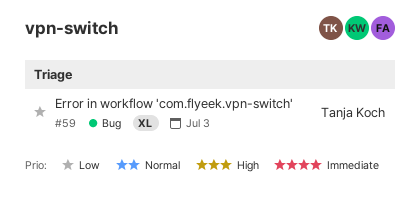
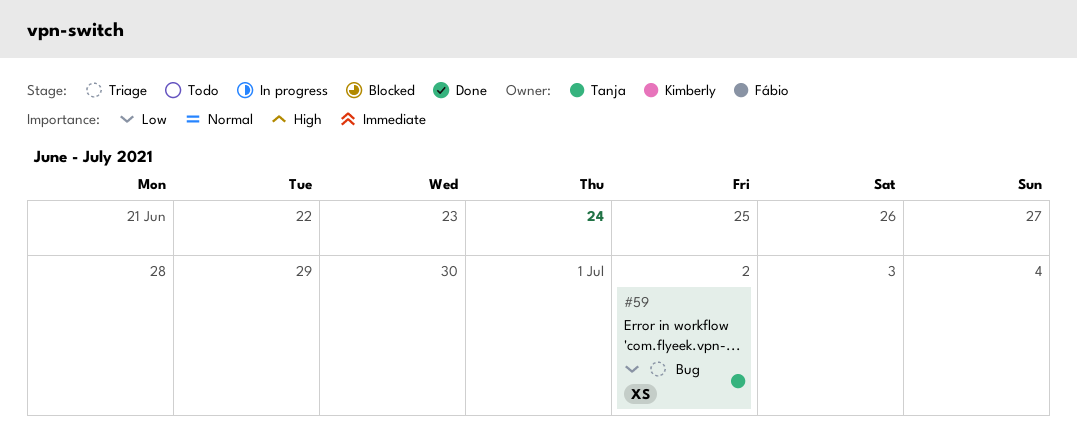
#59, estimate: XL -> XS
#59, due: Jul 3 -> Jul 2

